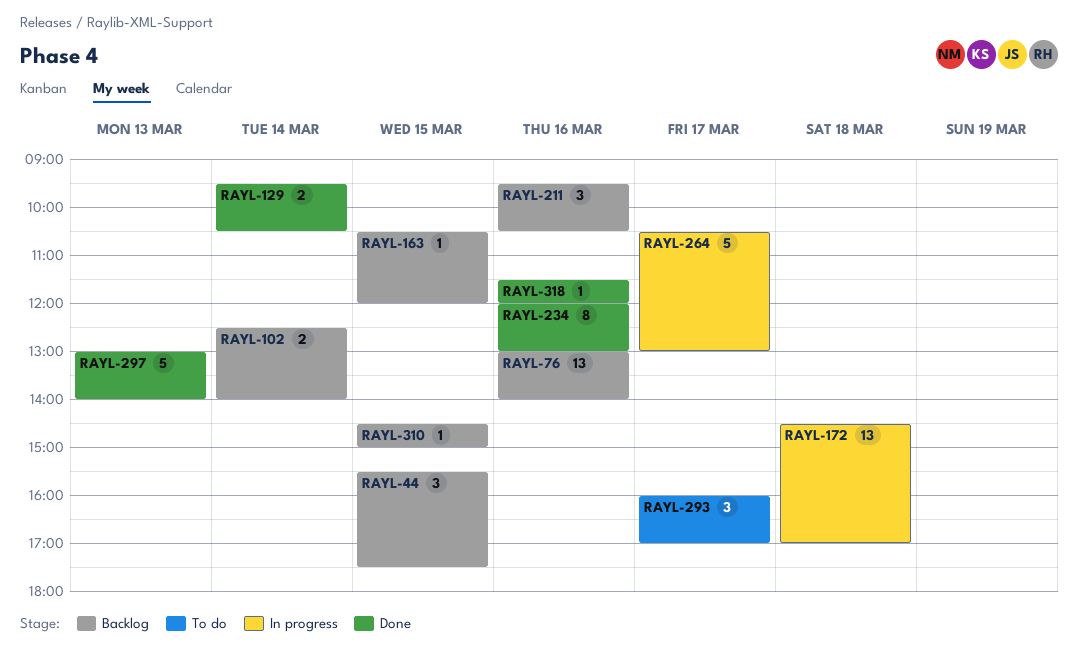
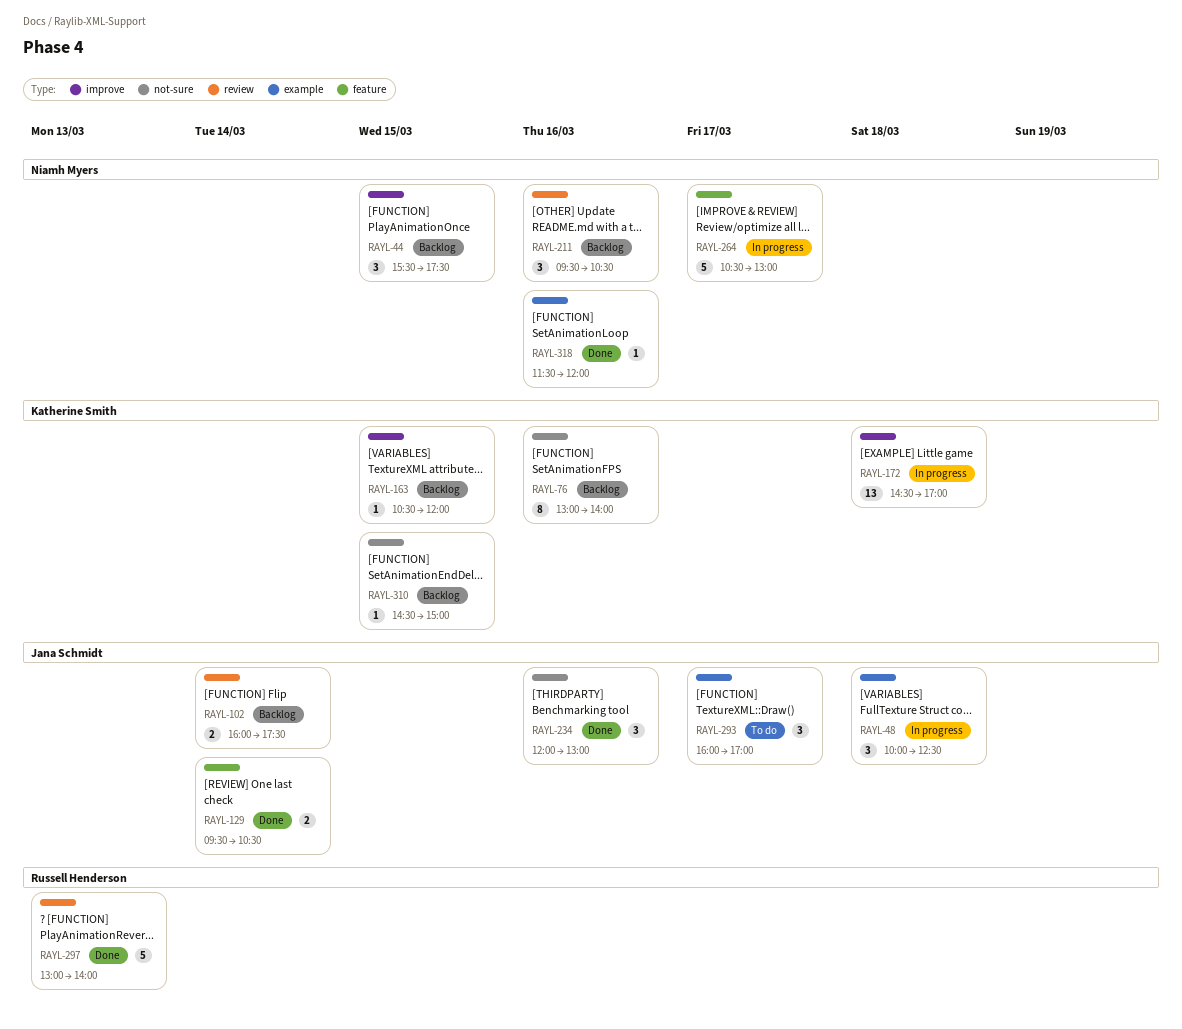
RAYL-48: none -> present
RAYL-76, estimate: 13 -> 8
RAYL-102, begins: 12:30 -> 16:00
RAYL-102, ends: 14:00 -> 17:30
RAYL-234, estimate: 8 -> 3

